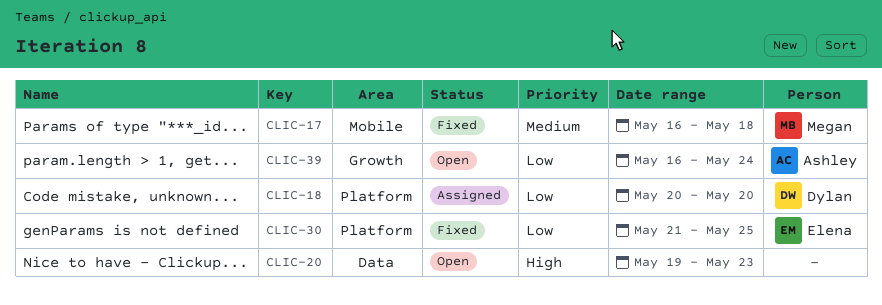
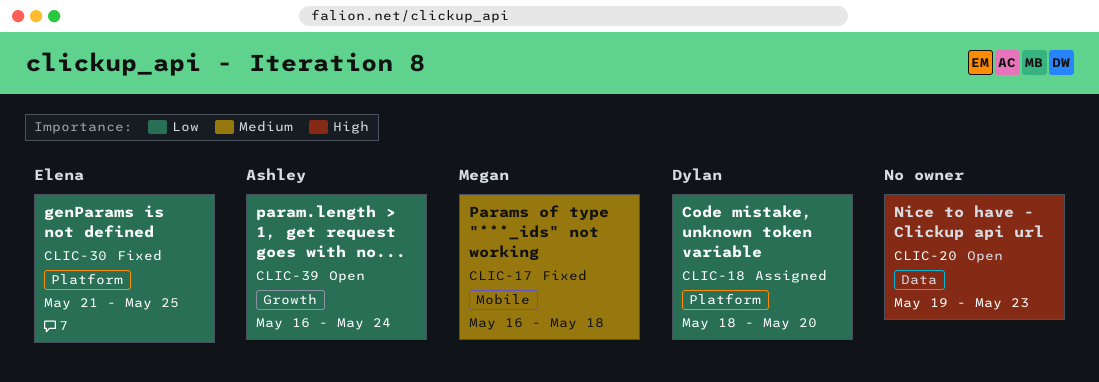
CLIC-18, start: May 20 -> May 18

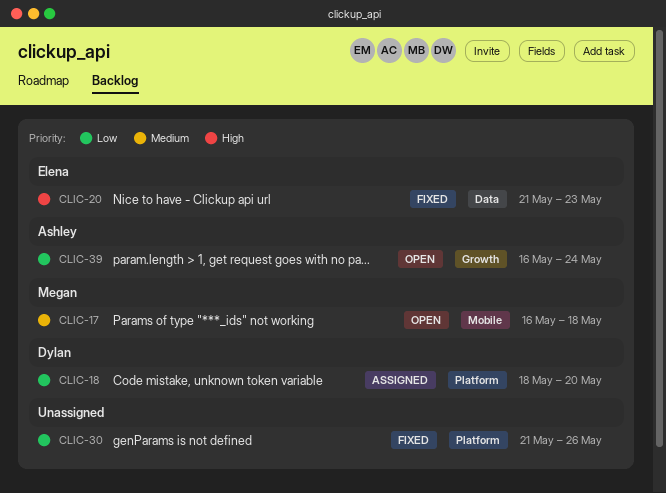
CLIC-17, status: Fixed -> Open
CLIC-20, status: Open -> Fixed
CLIC-20, owner: none -> Elena
CLIC-20, start: May 19 -> May 21
CLIC-30, owner: Elena -> none
CLIC-30, due: May 25 -> May 26

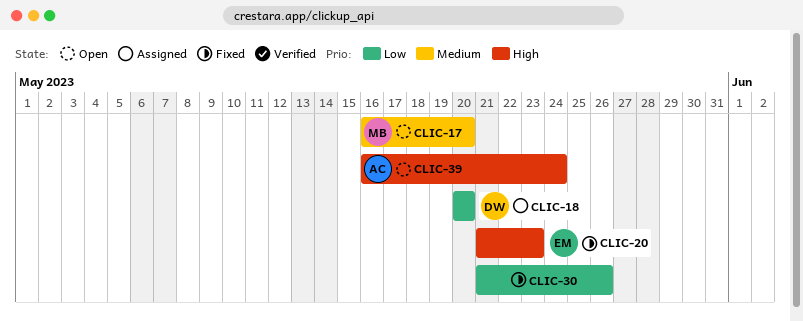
CLIC-17, due: May 18 -> May 20
CLIC-18, start: May 18 -> May 20
CLIC-39, priority: Low -> High

